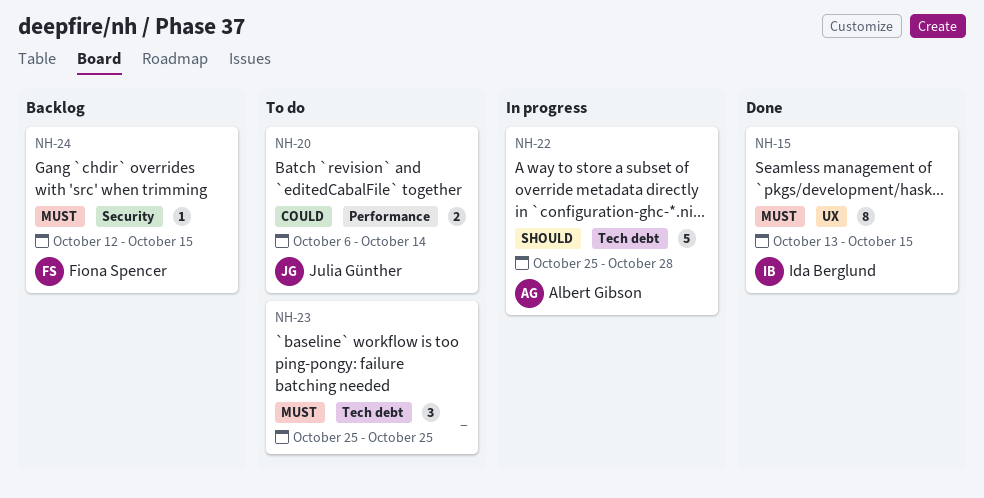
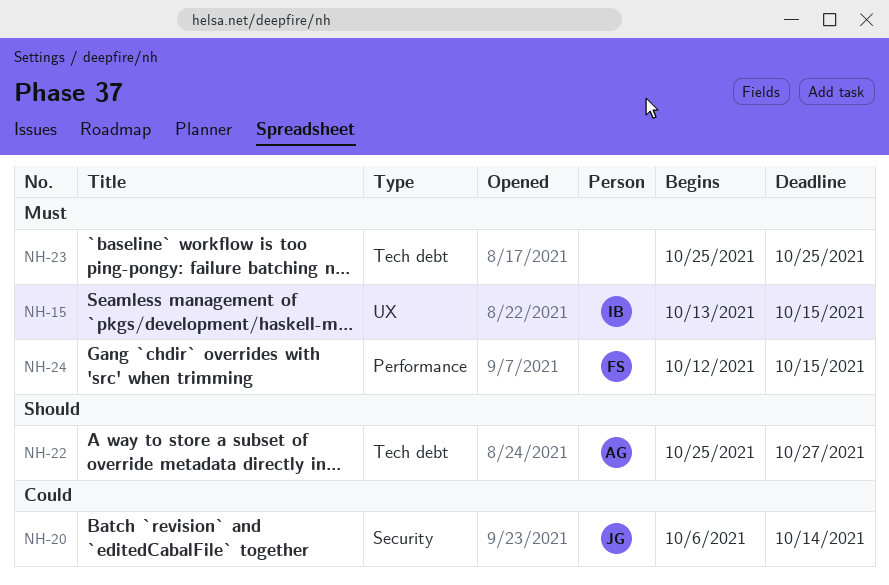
NH-20, label: Performance -> Security
NH-22, due: Oct 28 -> Oct 27
NH-24, label: Security -> Performance

